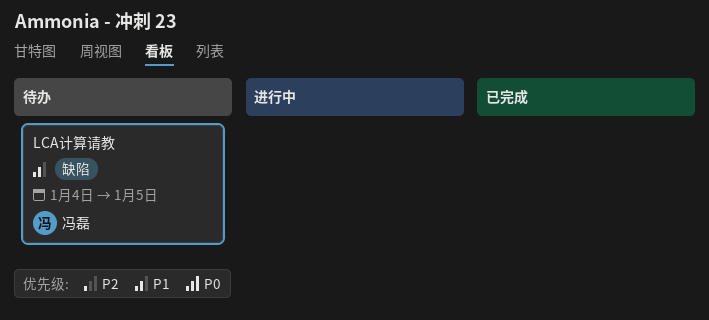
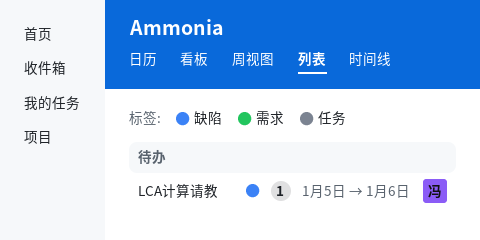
LCA计算请教, start: Jan 4 -> Jan 5
LCA计算请教, due: Jan 5 -> Jan 6

